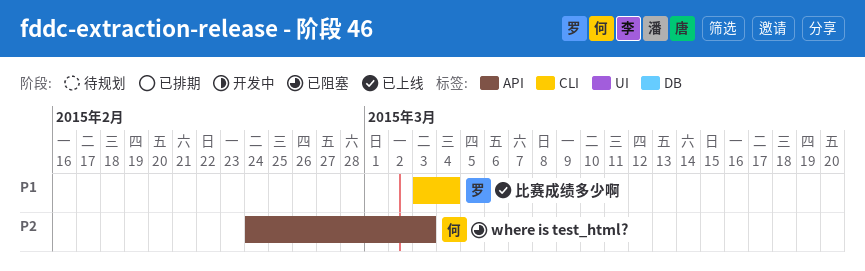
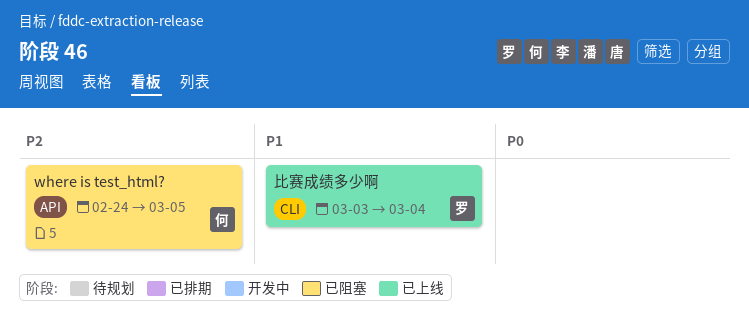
where is test_html?, due: Mar 3 -> Mar 5

